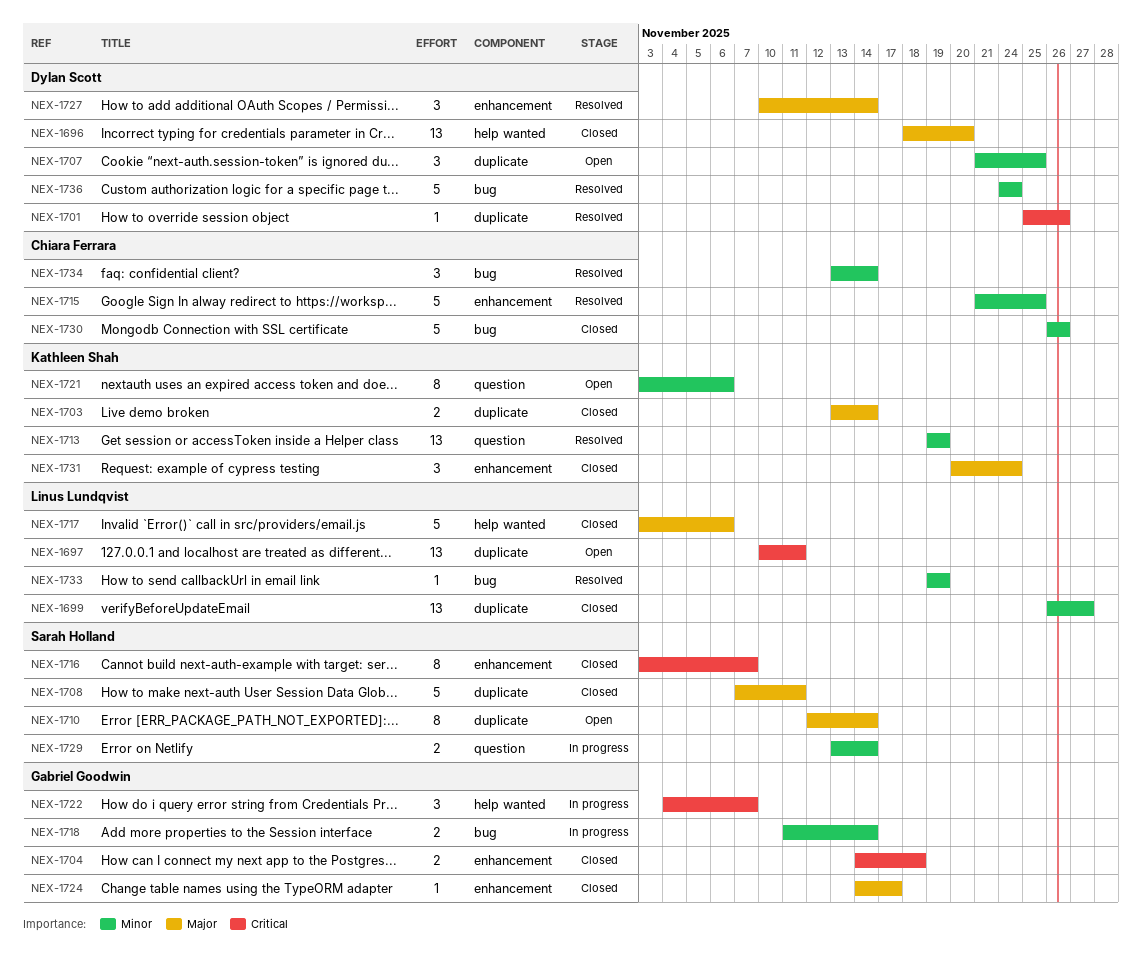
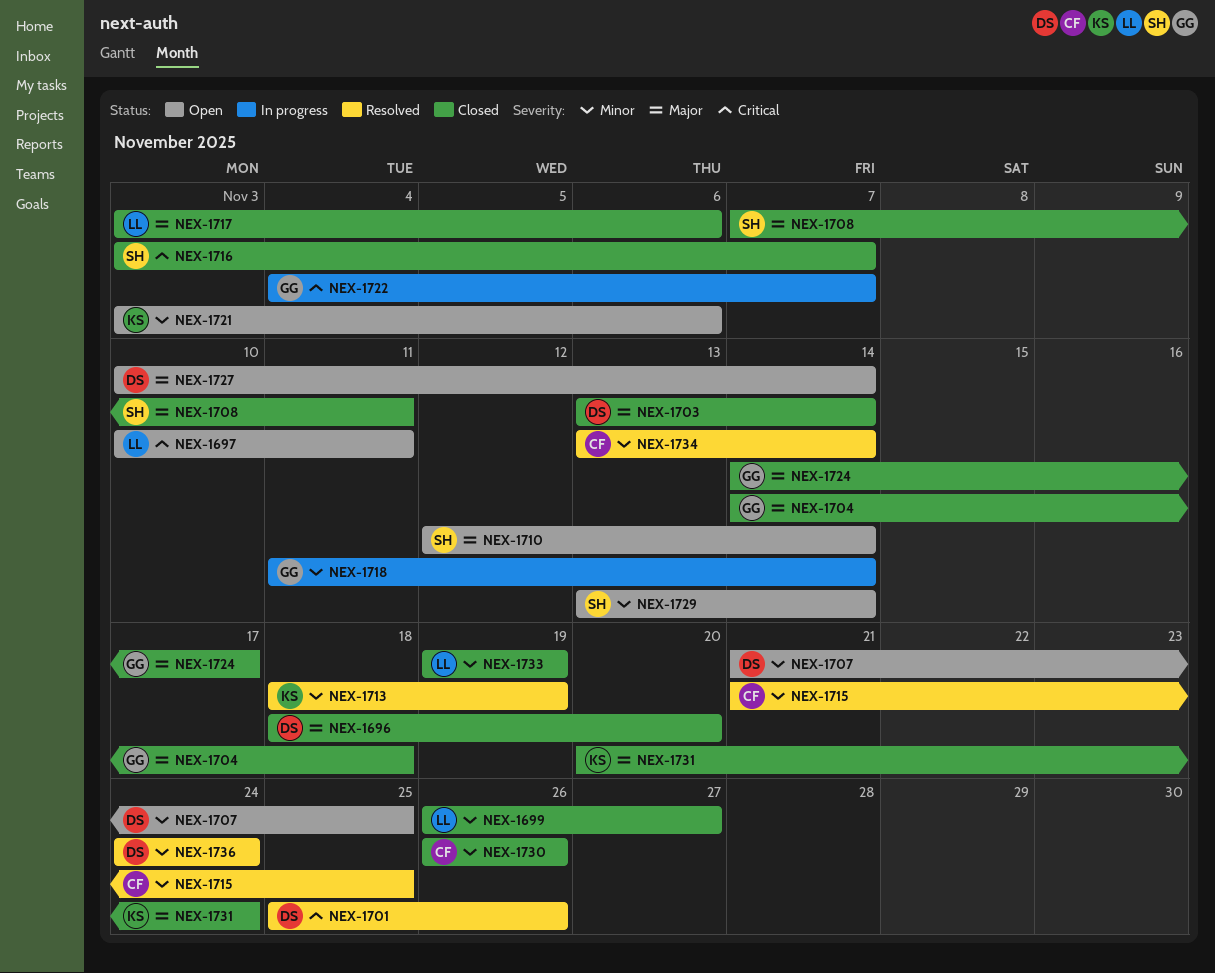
NEX-1703, owner: Kathleen Shah -> Dylan Scott
NEX-1704, priority: Critical -> Major
NEX-1713, start: Nov 19 -> Nov 18
NEX-1727, status: Resolved -> Open
NEX-1729, status: In progress -> Open
NEX-1733, status: Resolved -> Closed

